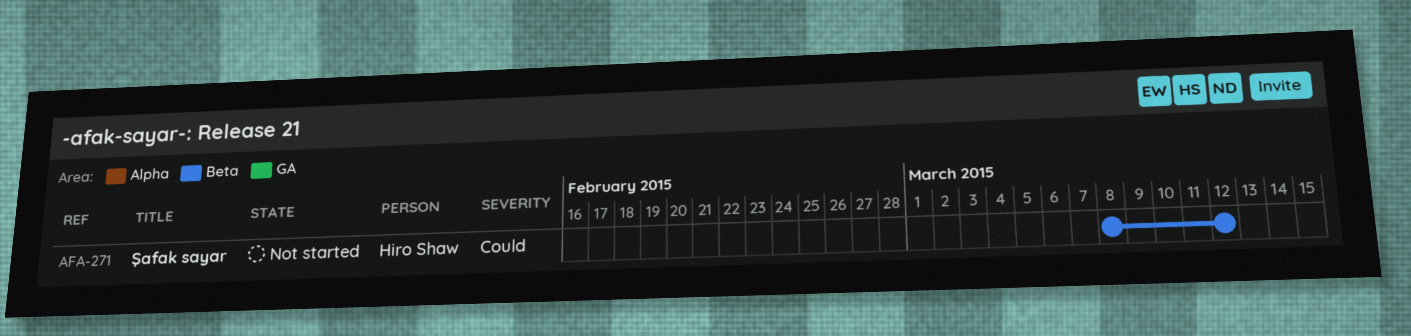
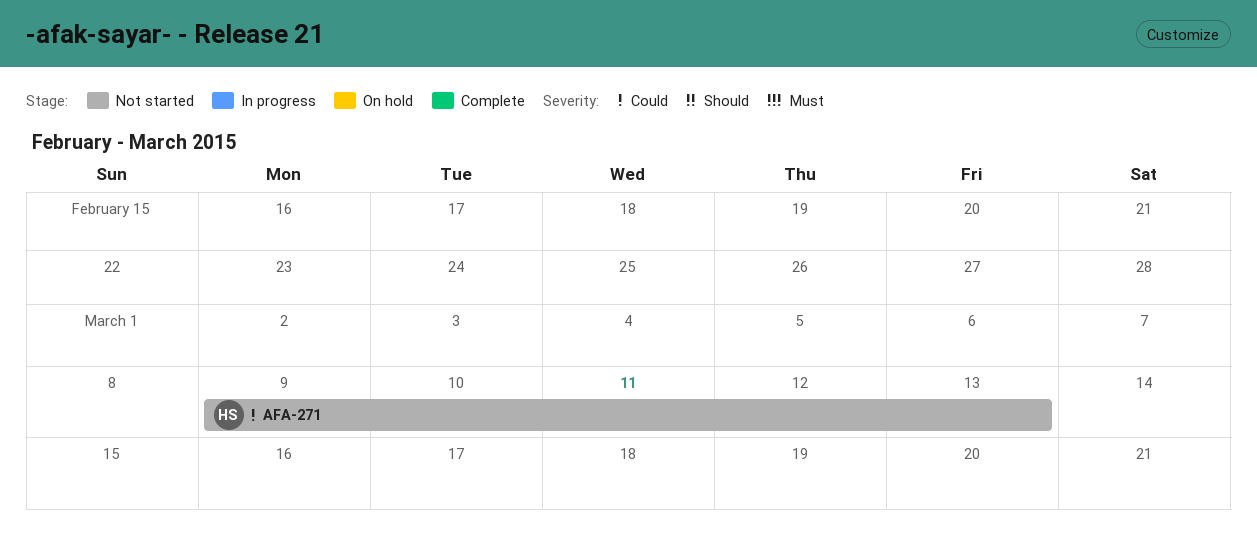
AFA-271, start: Mar 8 -> Mar 9
AFA-271, due: Mar 12 -> Mar 13

